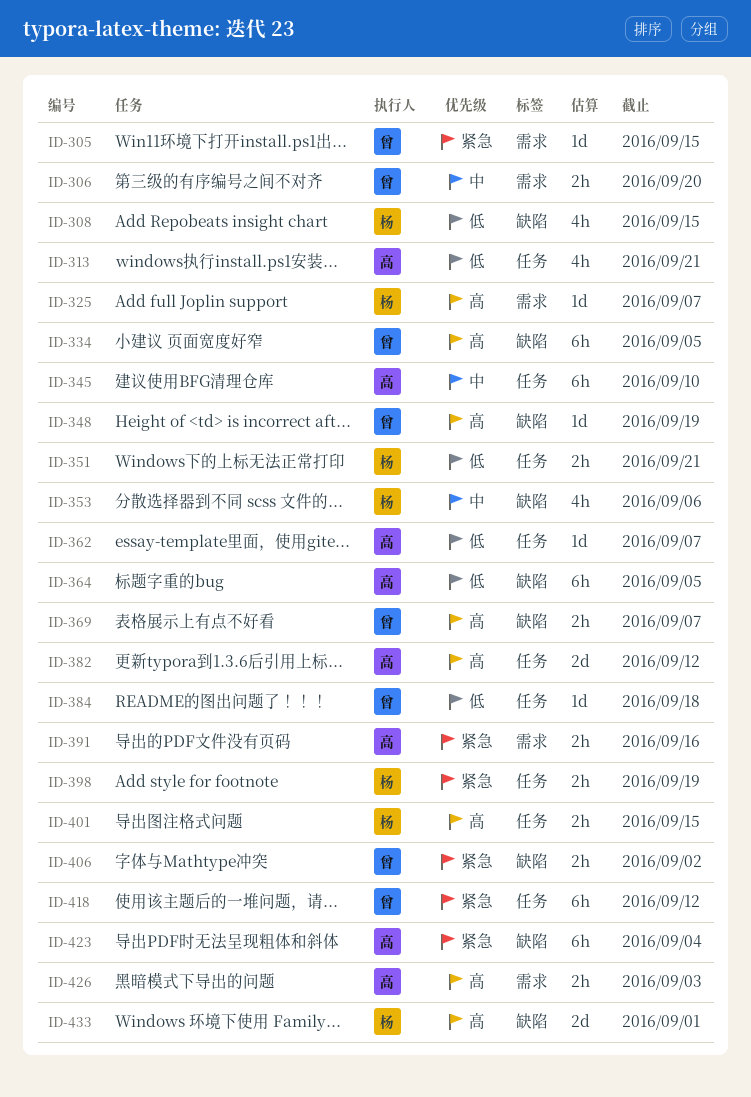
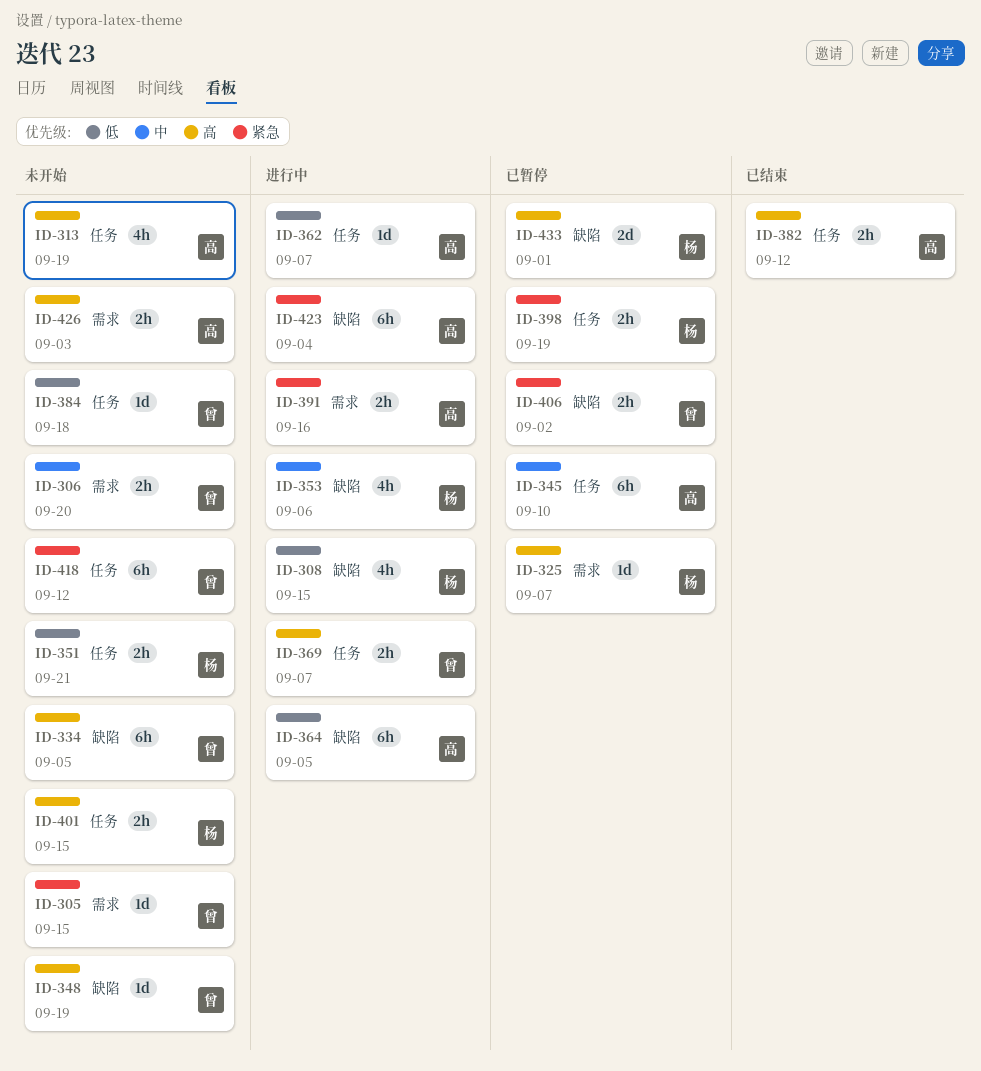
ID-313, priority: 低 -> 高
ID-313, due: Sep 21 -> Sep 19
ID-369, label: 缺陷 -> 任务
ID-382, estimate: 2d -> 2h

